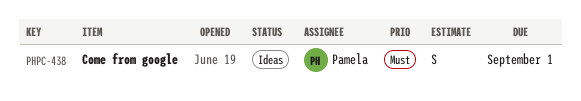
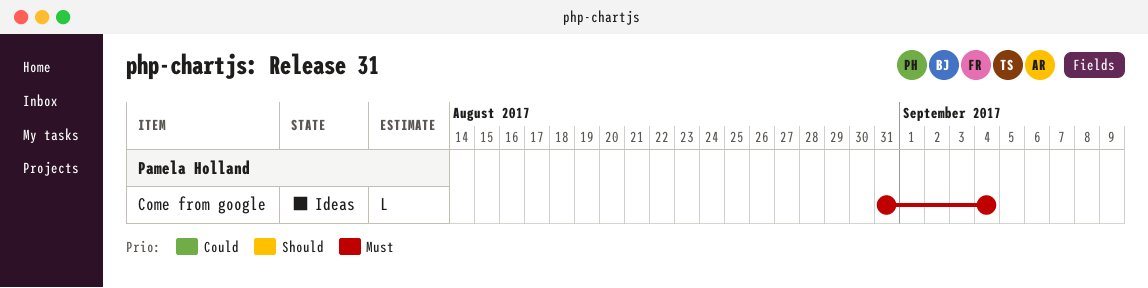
Come from google, estimate: S -> L
Come from google, due: Sep 1 -> Sep 4

